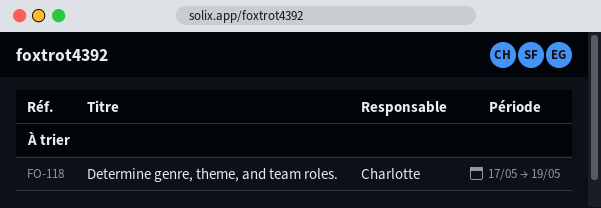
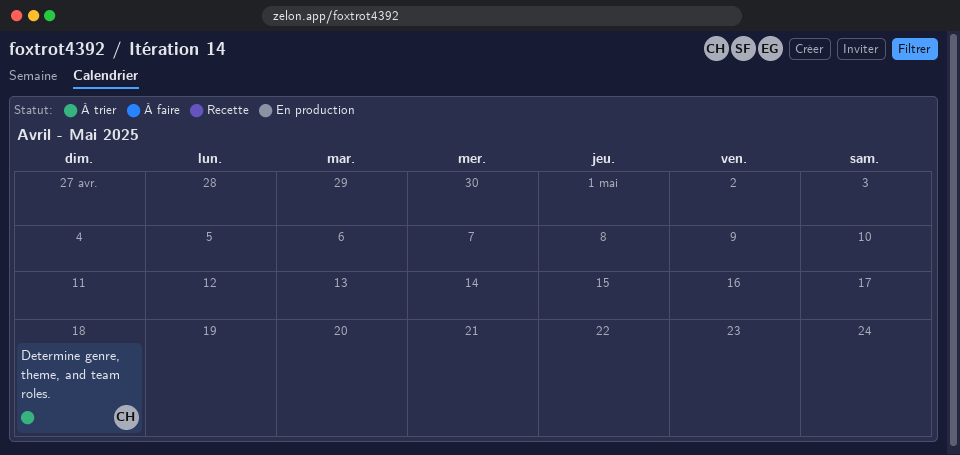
Determine genre, theme, and team roles., due: May 19 -> May 18

